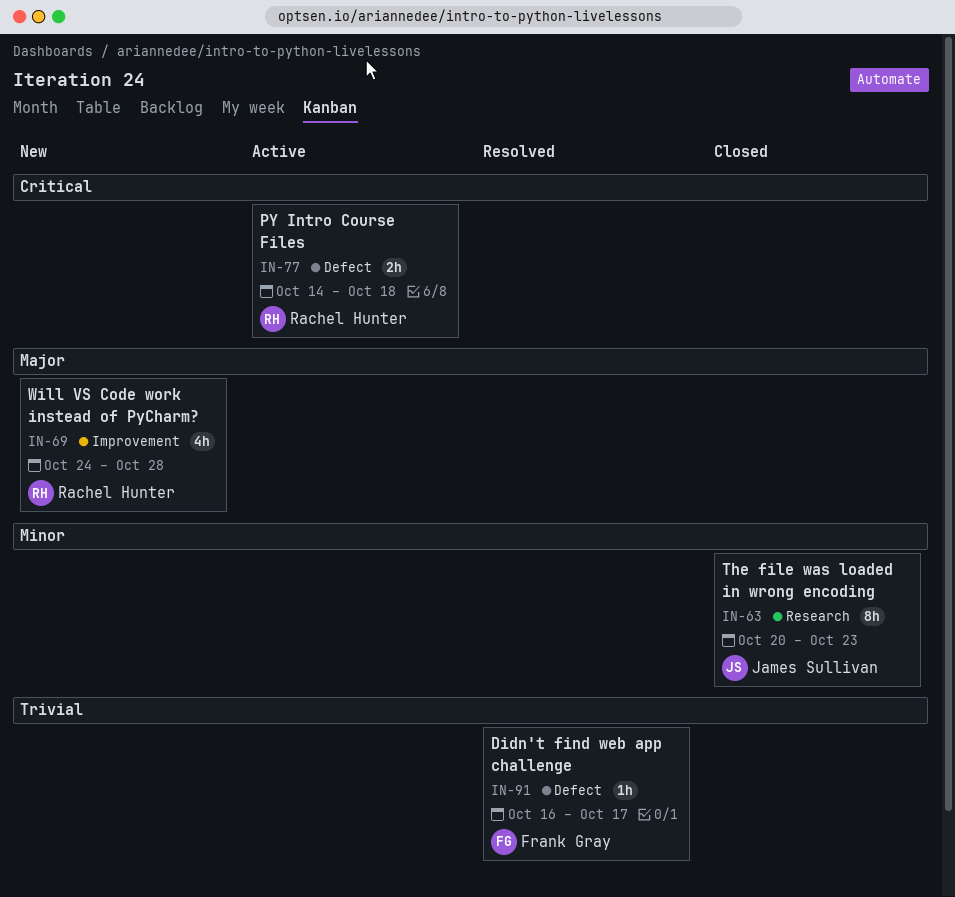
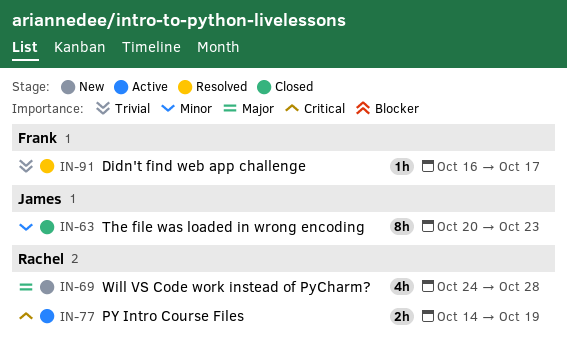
IN-77, due: Oct 18 -> Oct 19

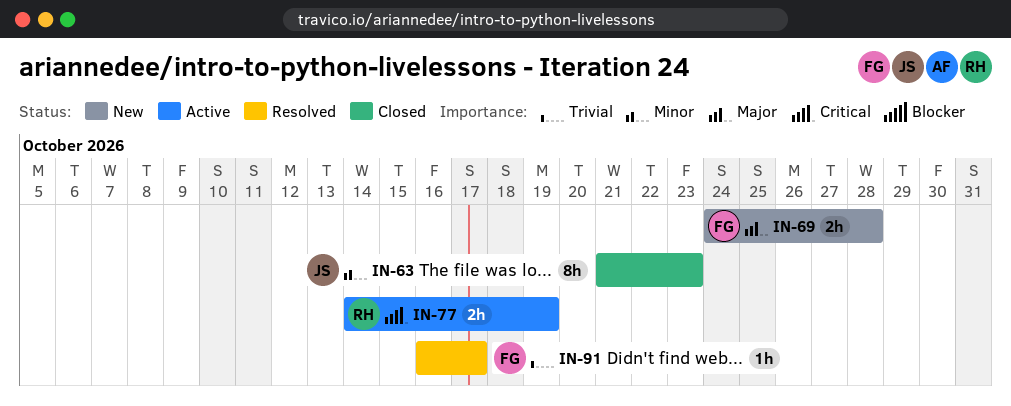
IN-63, start: Oct 20 -> Oct 21
IN-69, owner: Rachel -> Frank
IN-69, estimate: 4h -> 2h

